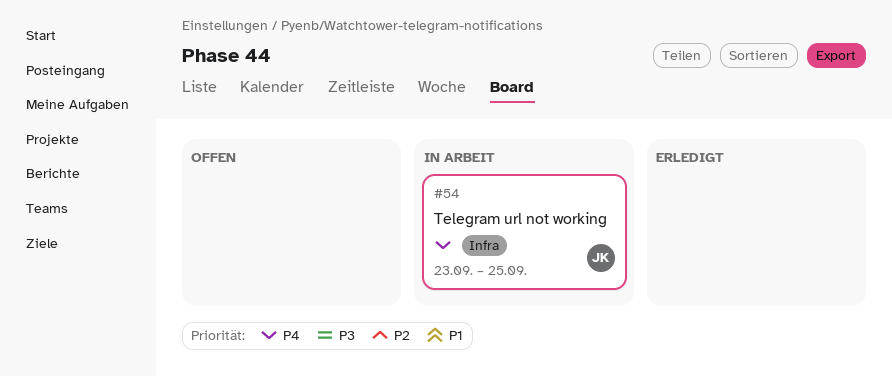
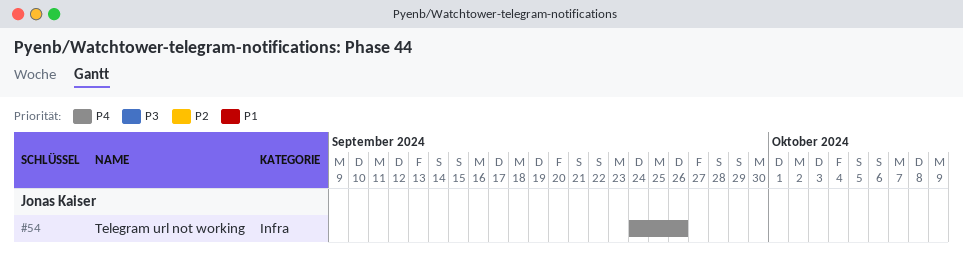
#54, start: Sep 23 -> Sep 24
#54, due: Sep 25 -> Sep 26

